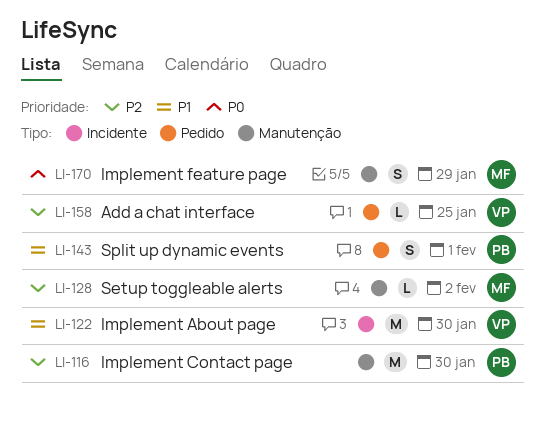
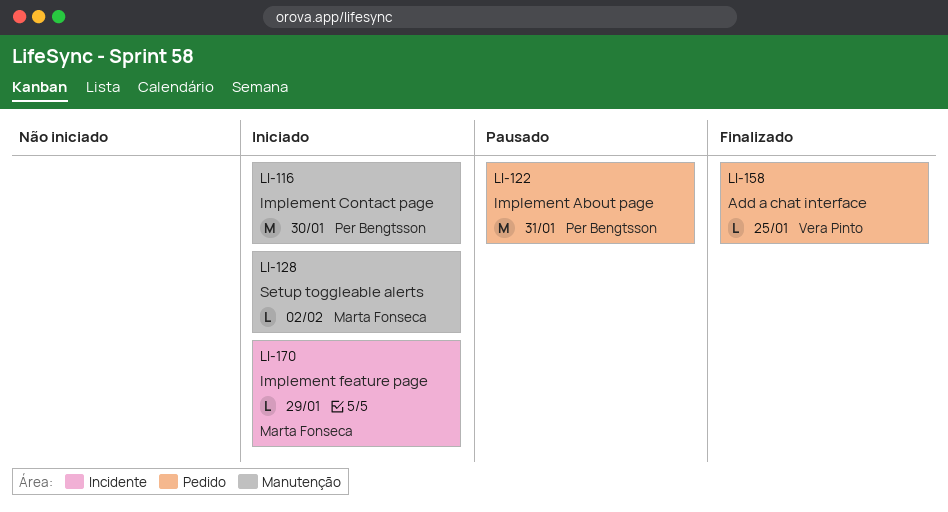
LI-122, owner: Vera Pinto -> Per Bengtsson
LI-122, label: Incidente -> Pedido
LI-122, due: Jan 30 -> Jan 31
LI-143: present -> none
LI-170, label: Manutenção -> Incidente
LI-170, estimate: S -> L

